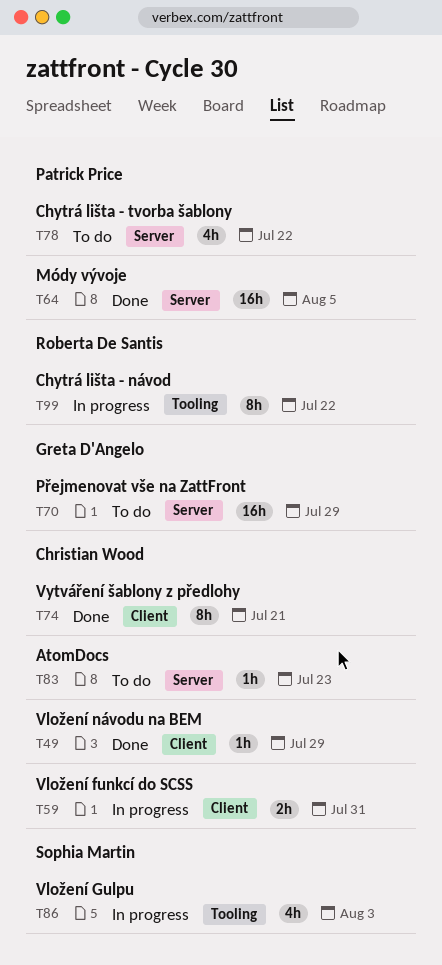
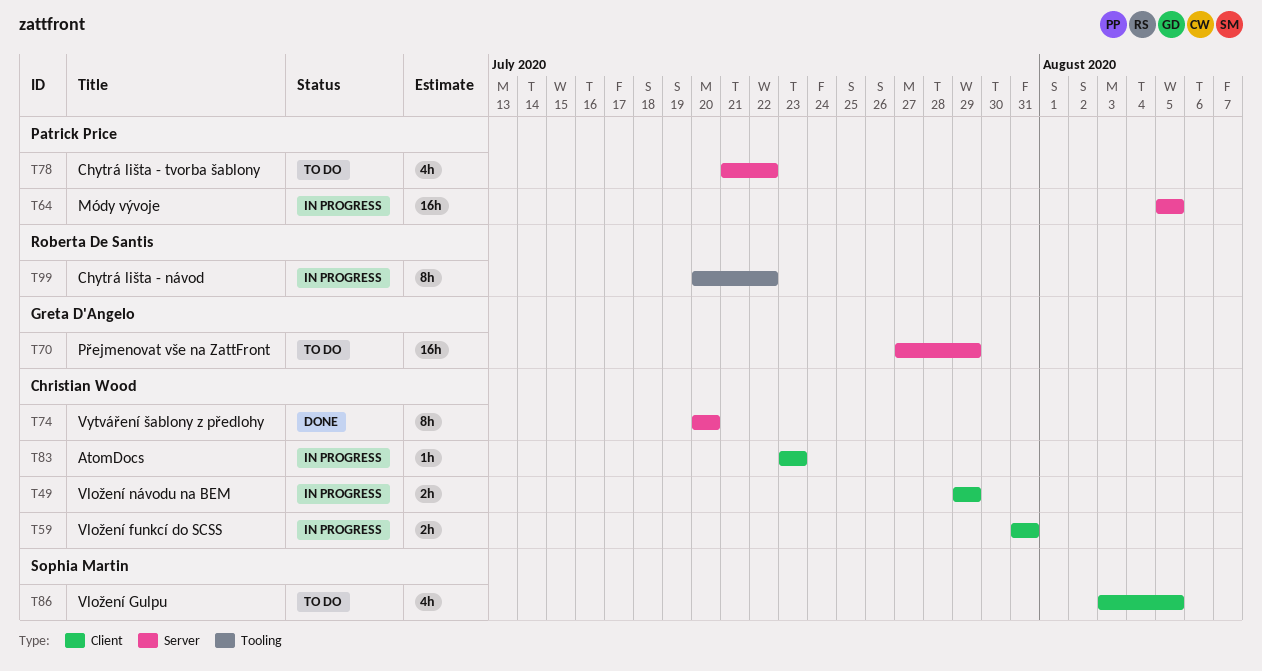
T49, status: Done -> In progress
T49, estimate: 1h -> 2h
T64, status: Done -> In progress
T74, label: Client -> Server
T74, due: Jul 21 -> Jul 20
T83, status: To do -> In progress
T83, label: Server -> Client
T86, status: In progress -> To do
T86, label: Tooling -> Client
T86, due: Aug 3 -> Aug 5

